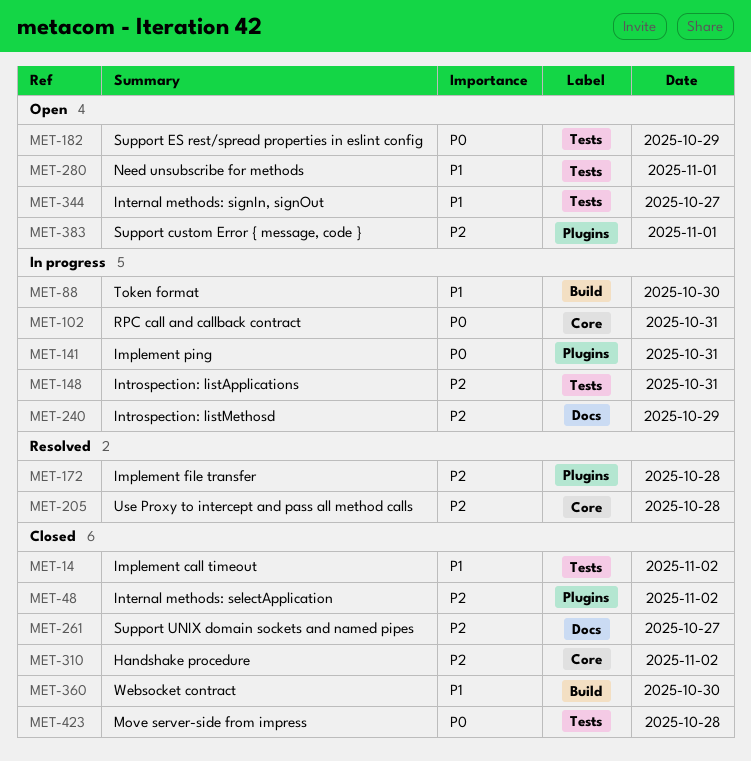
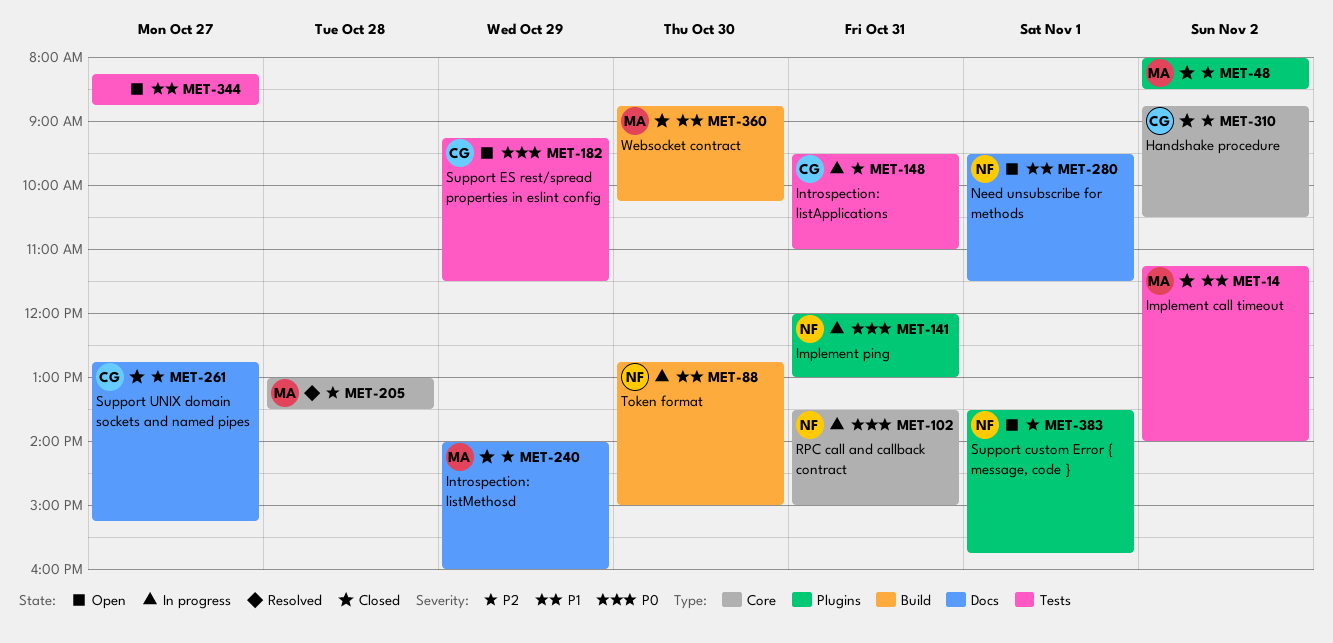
MET-172: present -> none
MET-240, status: In progress -> Closed
MET-280, label: Tests -> Docs
MET-423: present -> none

